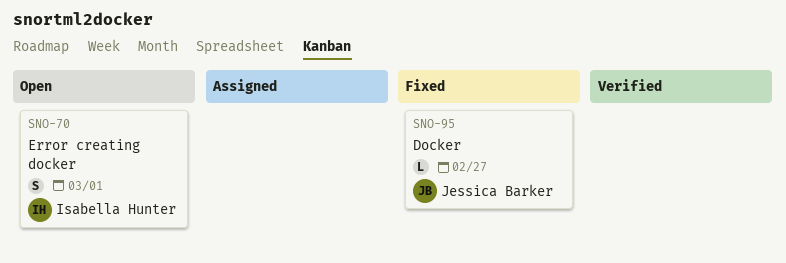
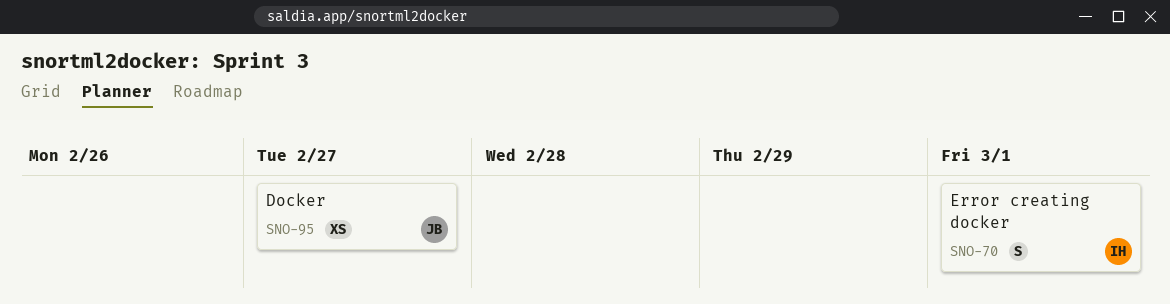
SNO-95, estimate: L -> XS

